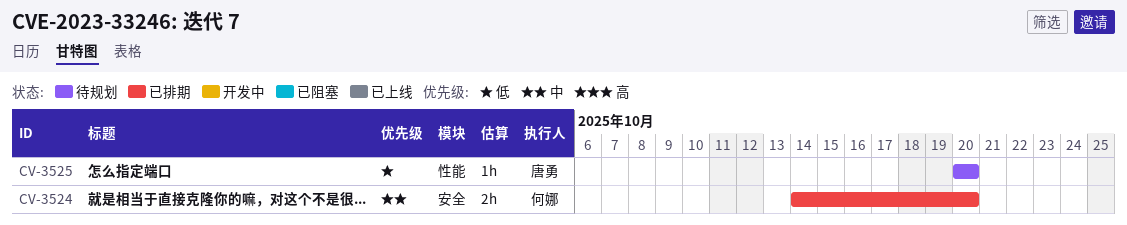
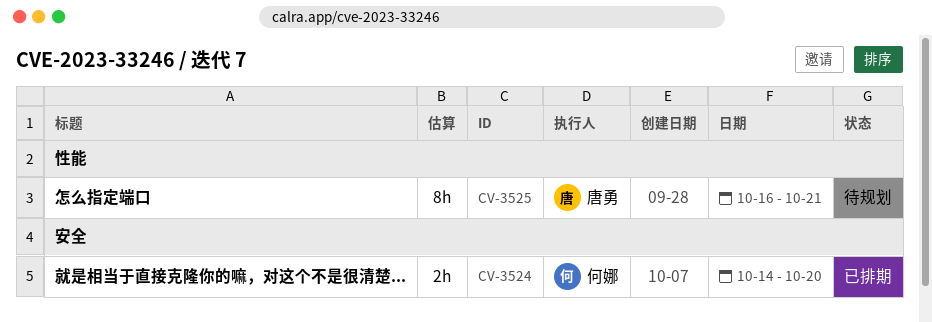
CV-3525, estimate: 1h -> 8h
CV-3525, start: Oct 20 -> Oct 16
CV-3525, due: Oct 20 -> Oct 21

